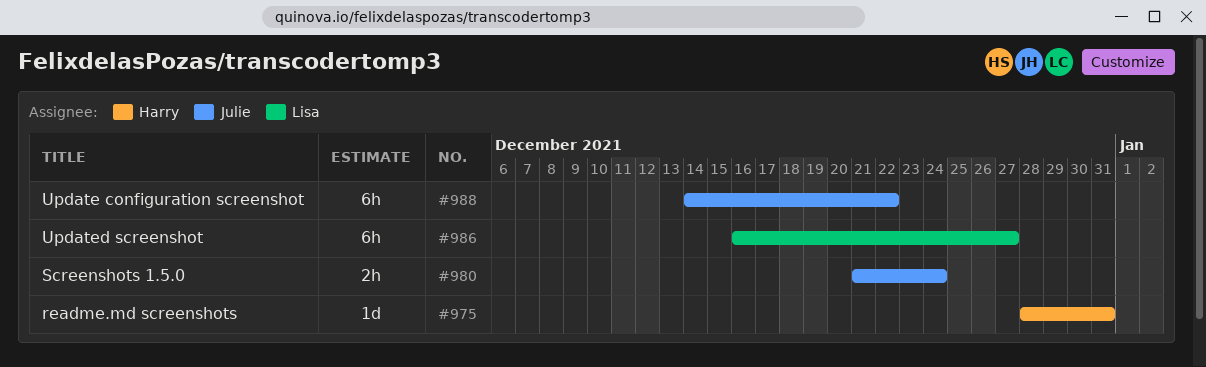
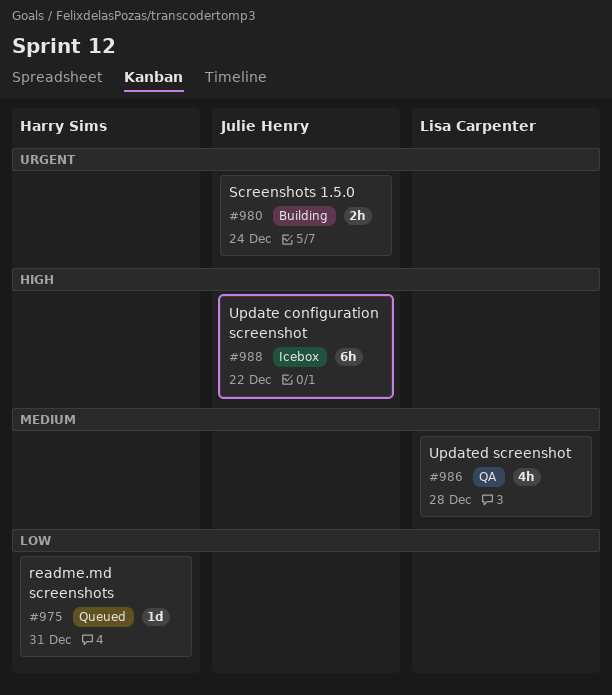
#986, estimate: 6h -> 4h
#986, due: Dec 27 -> Dec 28

